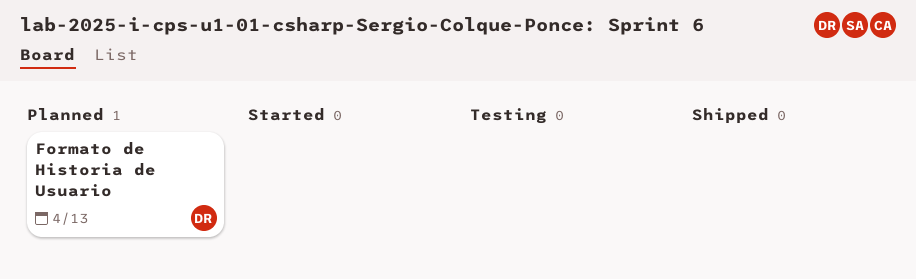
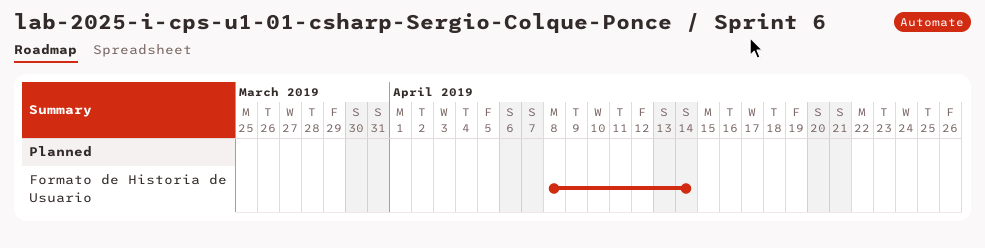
Formato de Historia de Usuario, due: Apr 13 -> Apr 14

